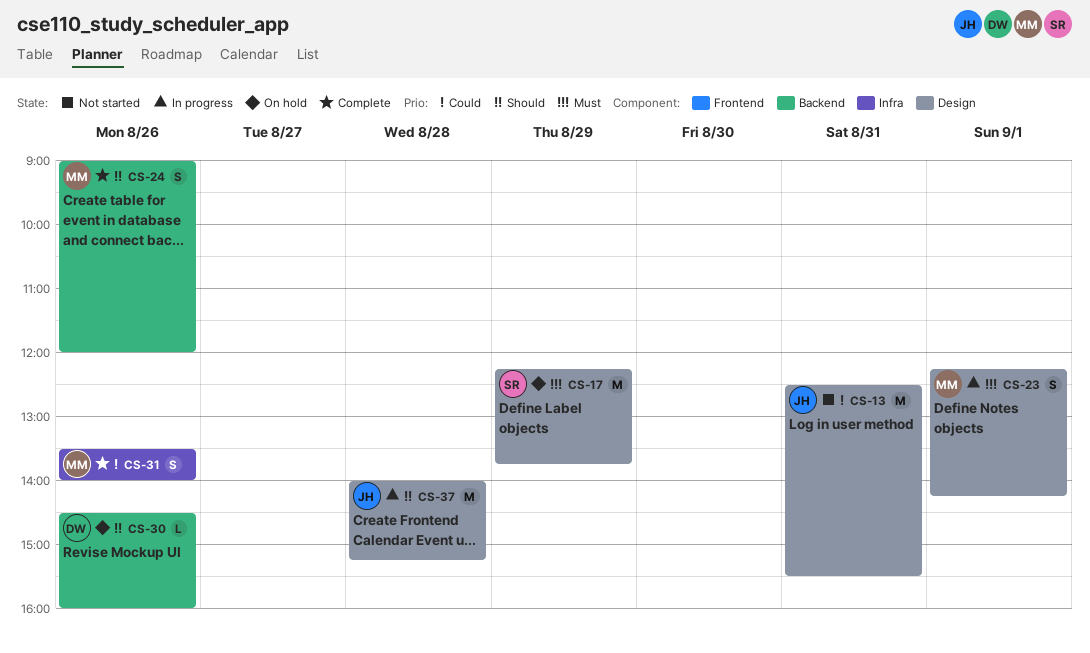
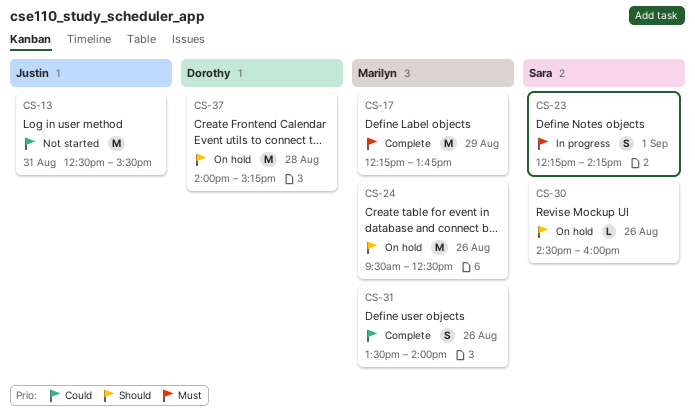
CS-17, status: On hold -> Complete
CS-17, owner: Sara -> Marilyn
CS-23, owner: Marilyn -> Sara
CS-24, status: Complete -> On hold
CS-24, estimate: S -> M
CS-24, begins: 09:00 -> 09:30
CS-24, ends: 12:00 -> 12:30
CS-30, owner: Dorothy -> Sara
CS-37, status: In progress -> On hold
CS-37, owner: Justin -> Dorothy

